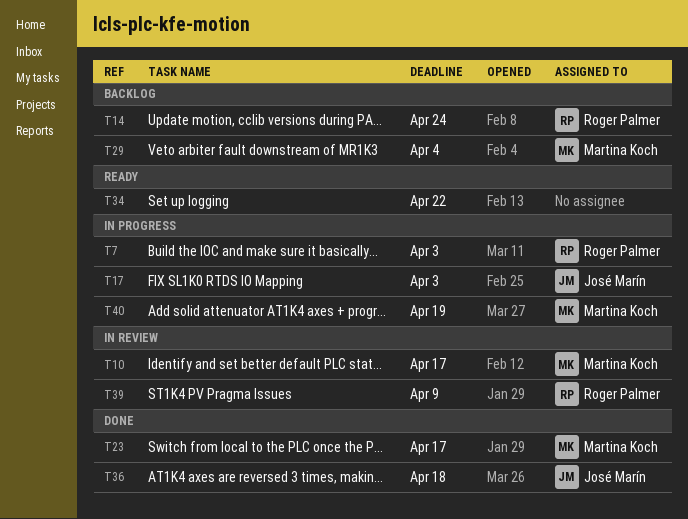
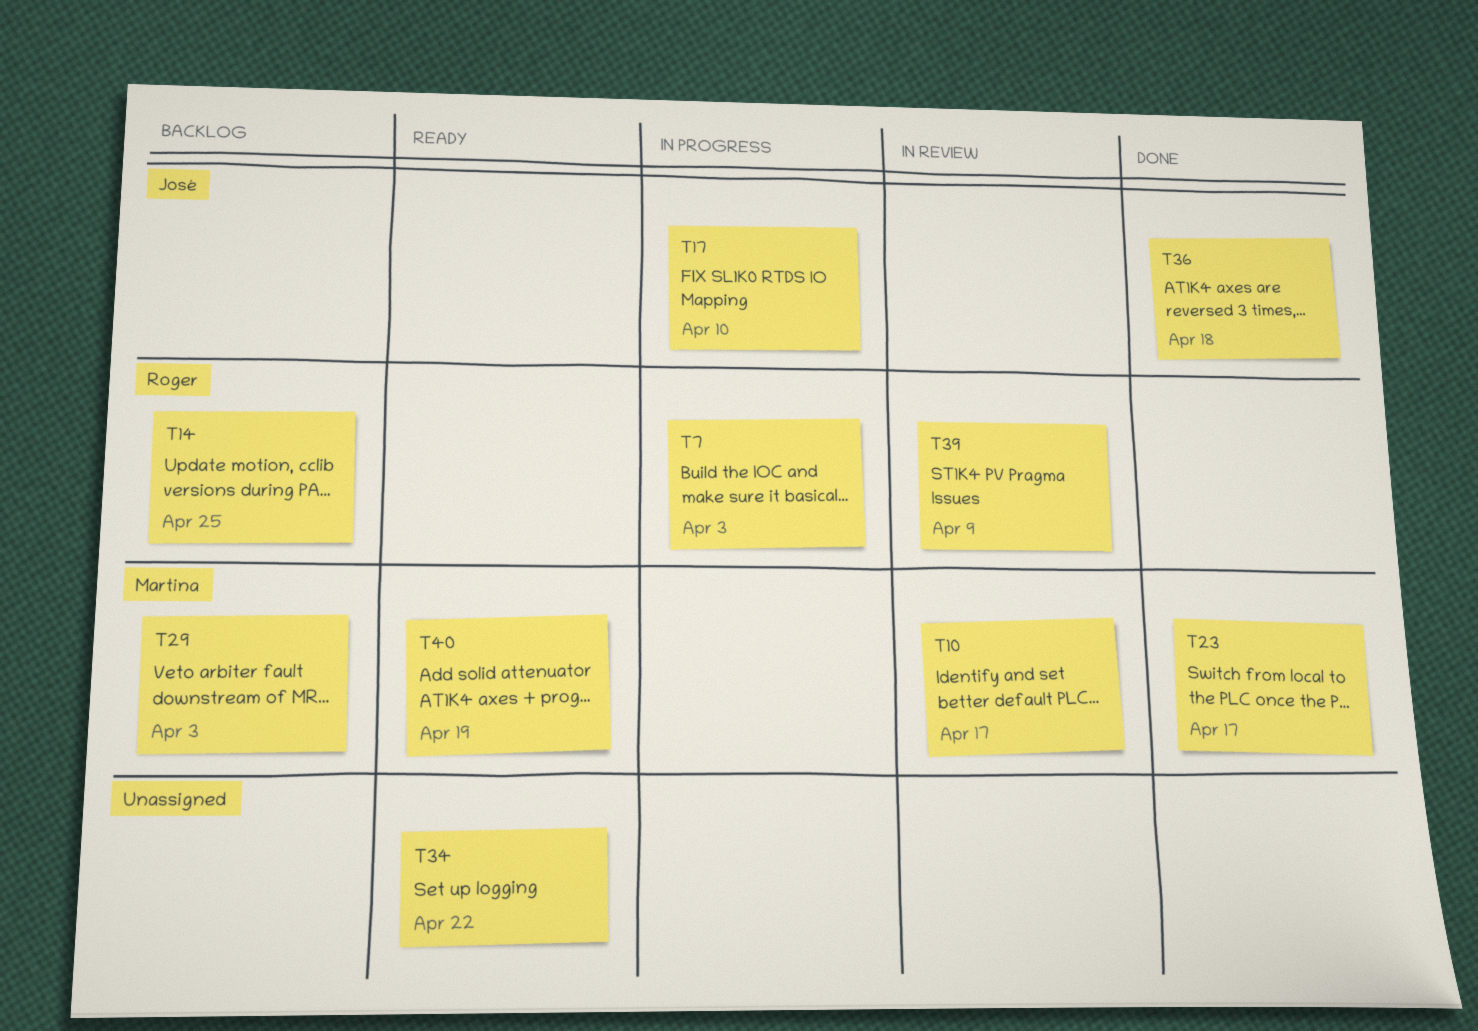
T14, due: Apr 24 -> Apr 25
T17, due: Apr 3 -> Apr 10
T29, due: Apr 4 -> Apr 3
T40, status: In progress -> Ready

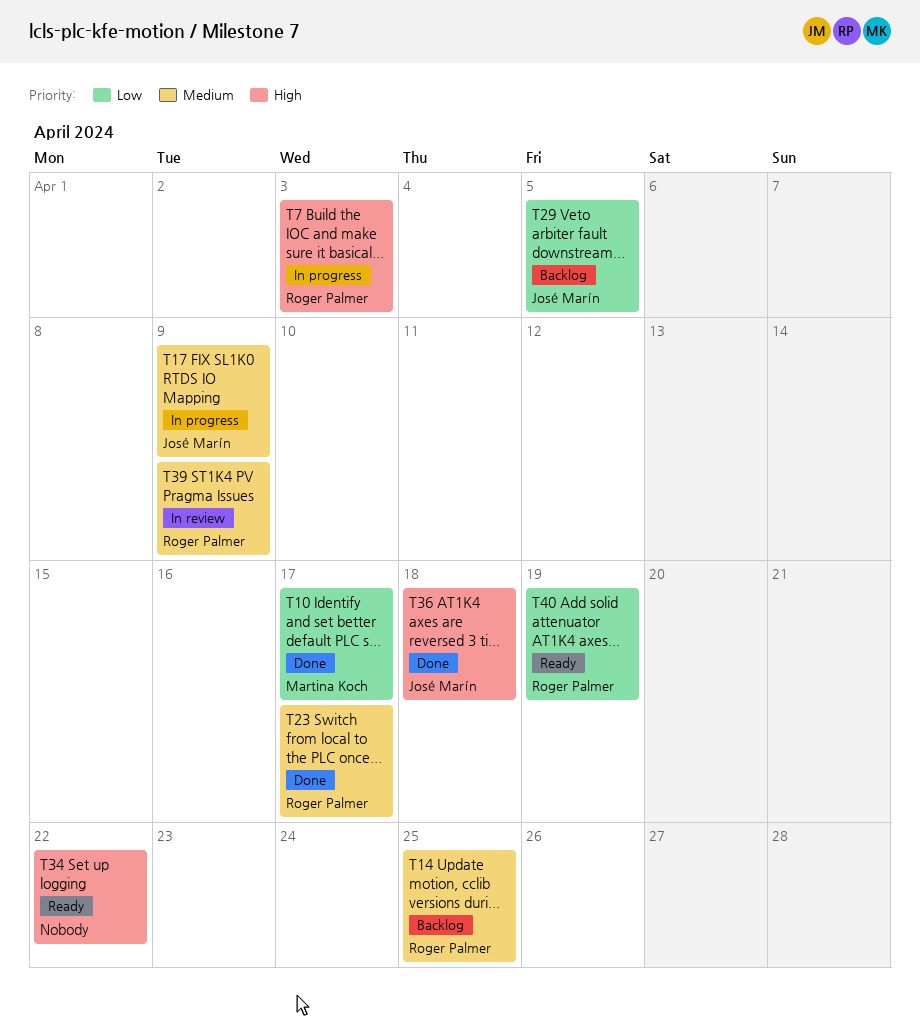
T10, status: In review -> Done
T17, due: Apr 10 -> Apr 9
T23, owner: Martina Koch -> Roger Palmer
T29, owner: Martina Koch -> José Marín
T29, due: Apr 3 -> Apr 5
T40, owner: Martina Koch -> Roger Palmer

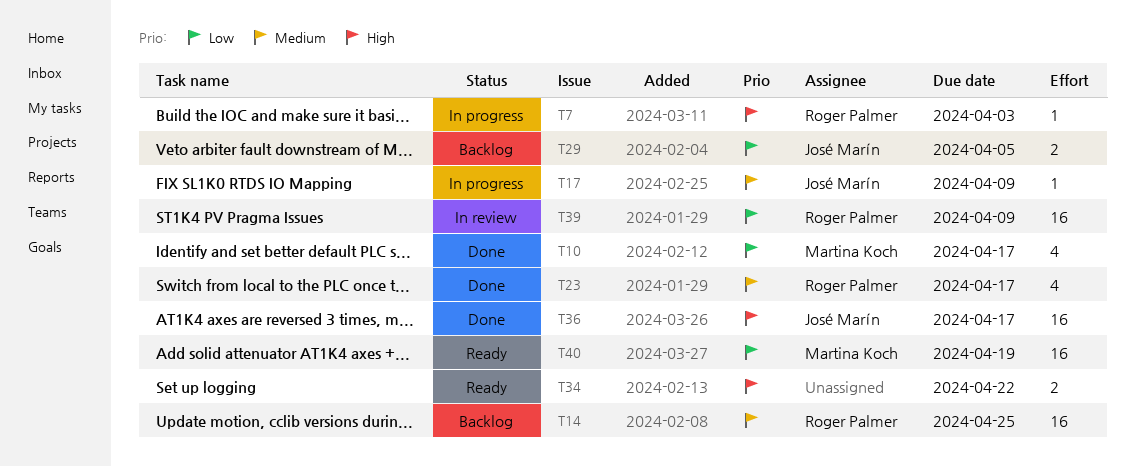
T36, due: Apr 18 -> Apr 17
T39, priority: Medium -> Low
T40, owner: Roger Palmer -> Martina Koch

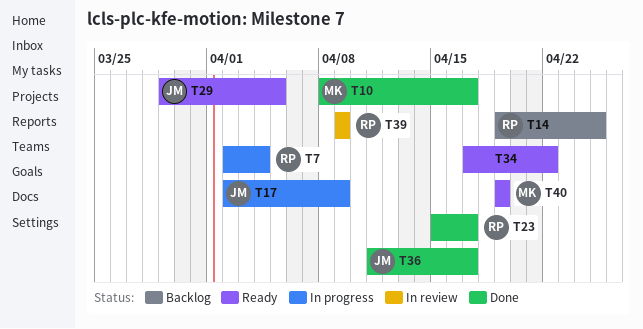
T7, due: Apr 3 -> Apr 4
T29, status: Backlog -> Ready

